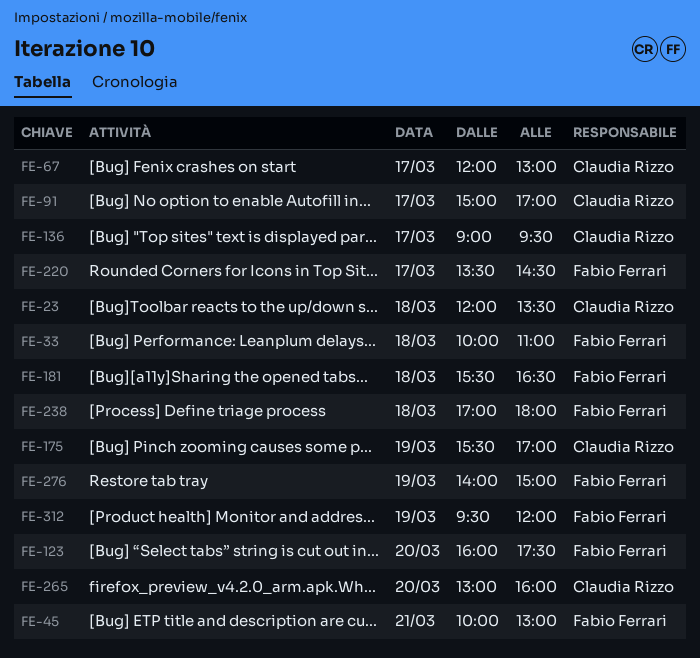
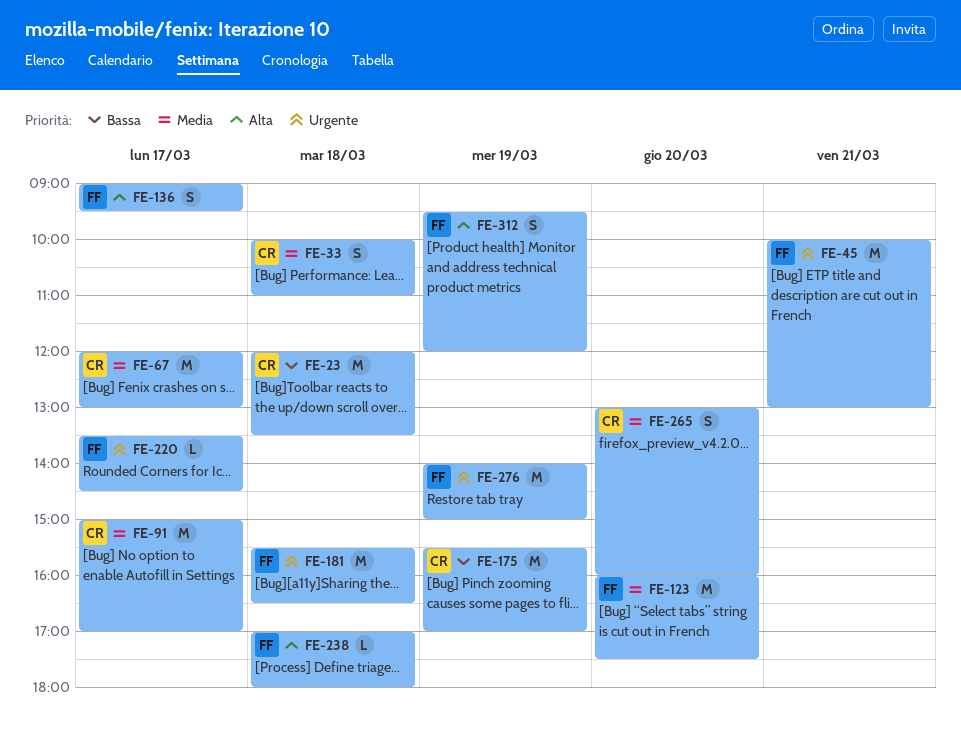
FE-33, owner: Fabio Ferrari -> Claudia Rizzo
FE-136, owner: Claudia Rizzo -> Fabio Ferrari

